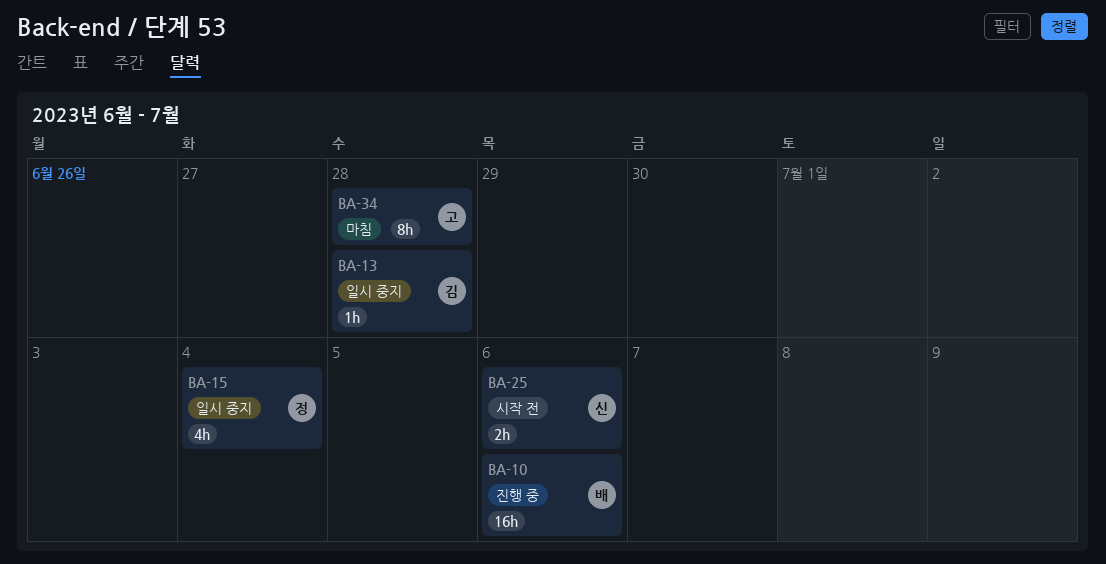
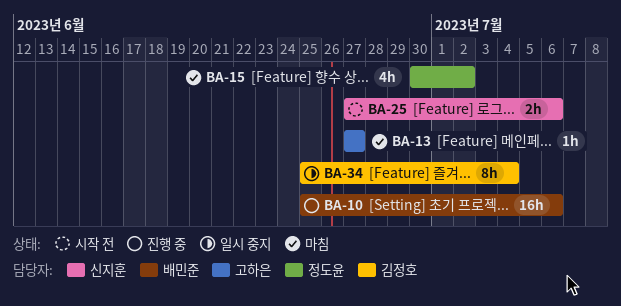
BA-13, status: 일시 중지 -> 마침
BA-13, owner: 김정호 -> 고하은
BA-13, due: Jun 28 -> Jun 27
BA-15, status: 일시 중지 -> 마침
BA-15, due: Jul 4 -> Jul 2
BA-34, status: 마침 -> 일시 중지
BA-34, owner: 고하은 -> 김정호
BA-34, due: Jun 28 -> Jul 4

